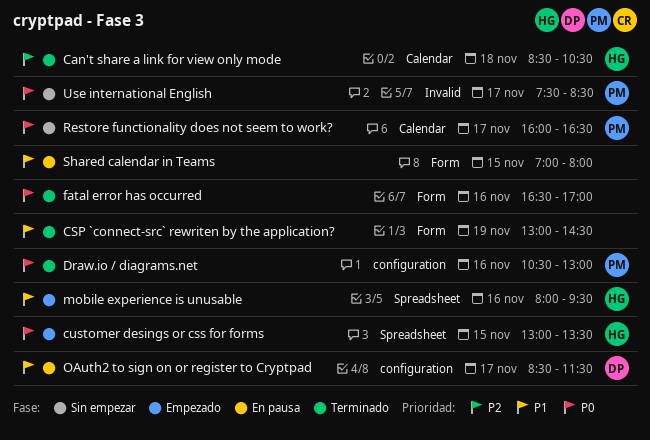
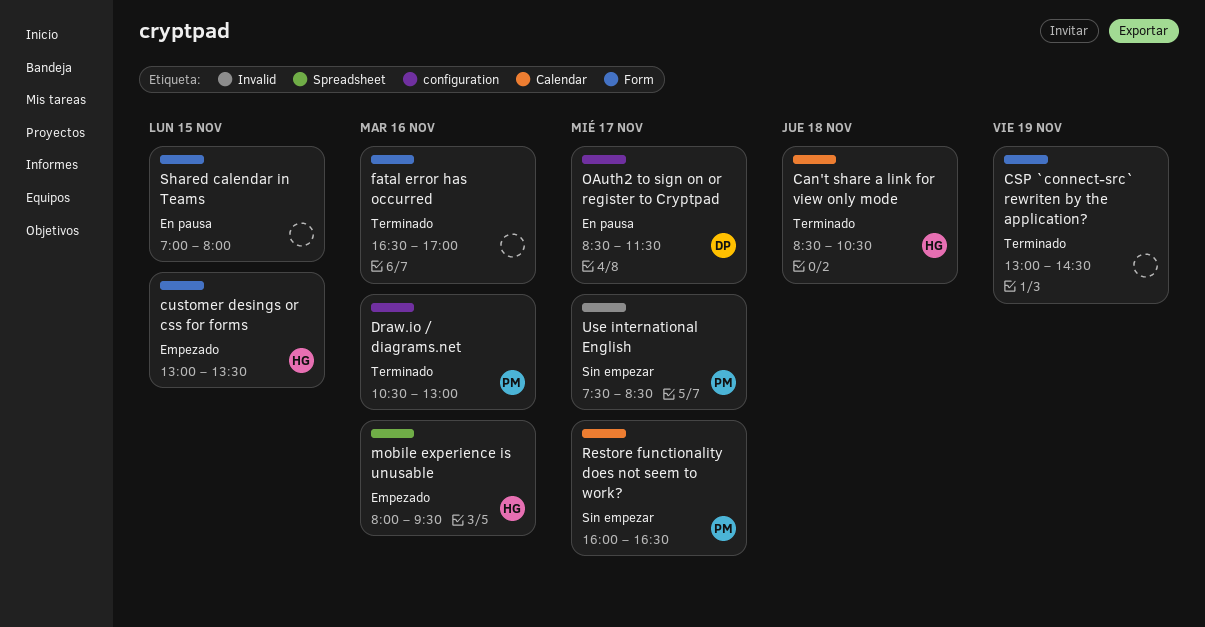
customer desings or css for forms, label: Spreadsheet -> Form

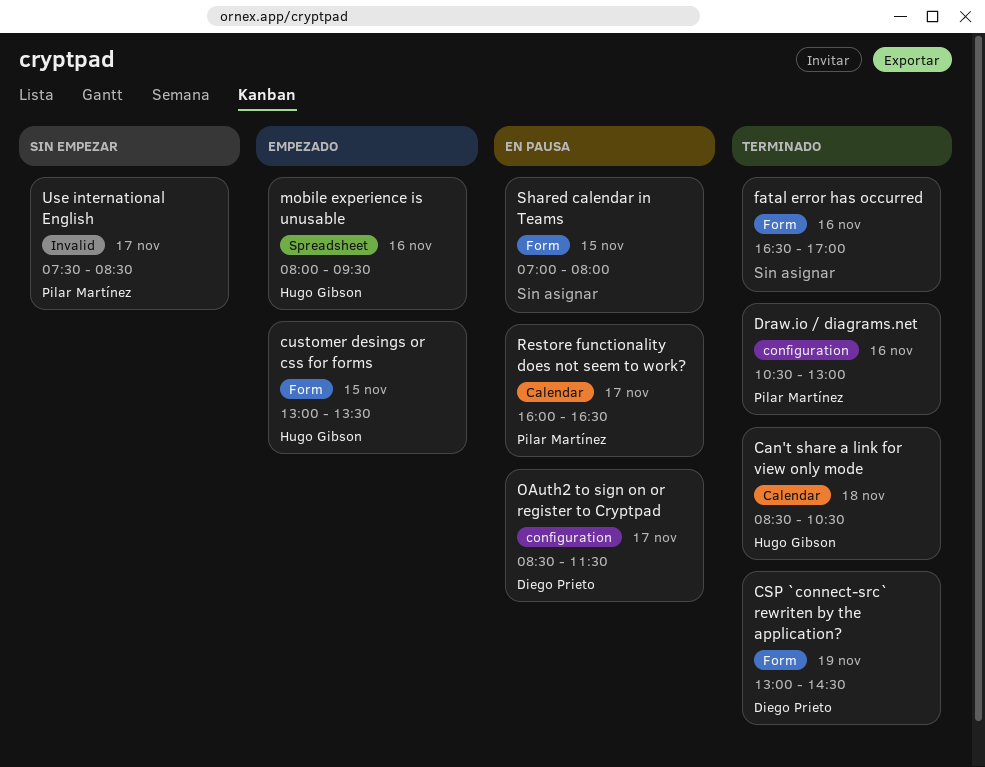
CSP `connect-src` rewriten by the application?, owner: none -> Diego Prieto
Restore functionality does not seem to work?, status: Sin empezar -> En pausa

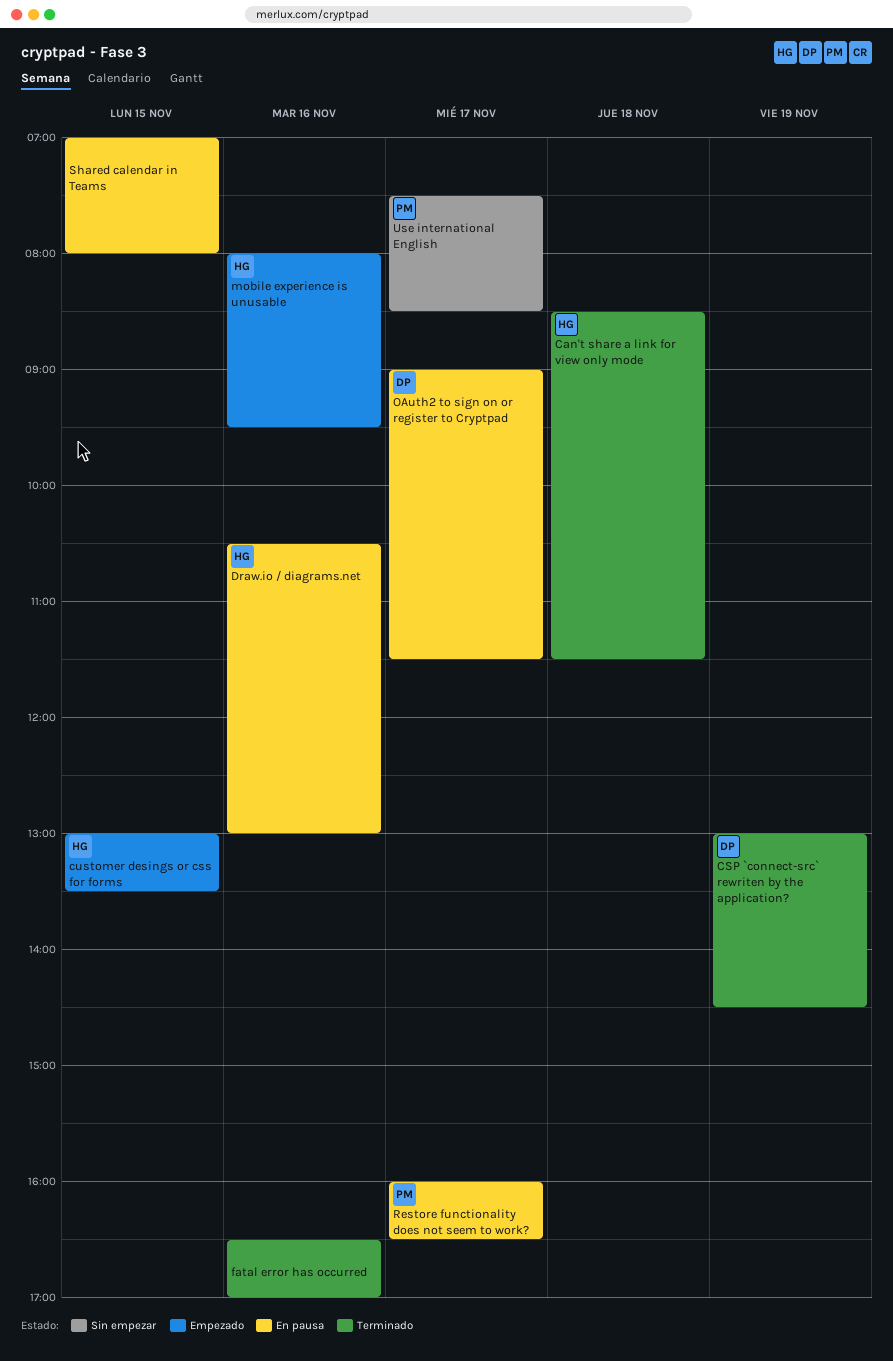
Can't share a link for view only mode, ends: 10:30 -> 11:30
Draw.io / diagrams.net, status: Terminado -> En pausa
Draw.io / diagrams.net, owner: Pilar Martínez -> Hugo Gibson
OAuth2 to sign on or register to Cryptpad, begins: 08:30 -> 09:00

